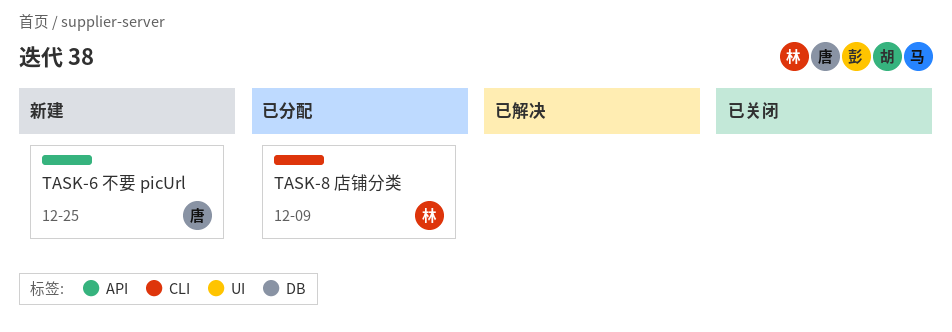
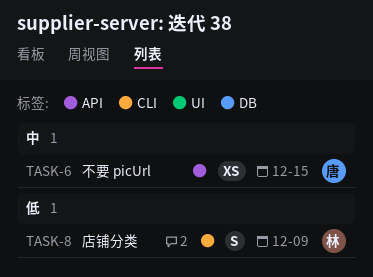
TASK-6, due: Dec 25 -> Dec 15

